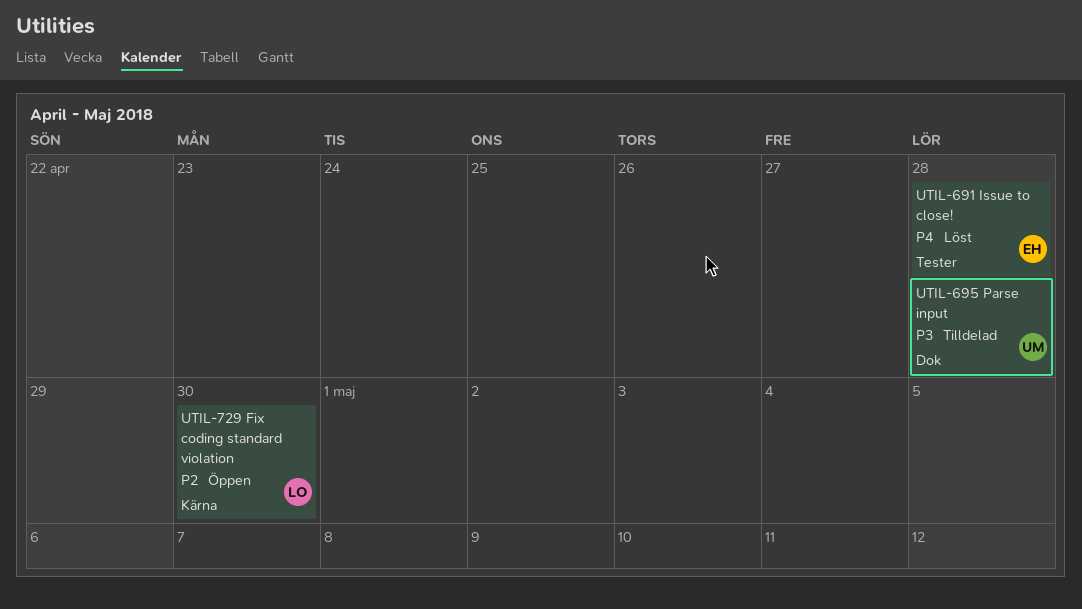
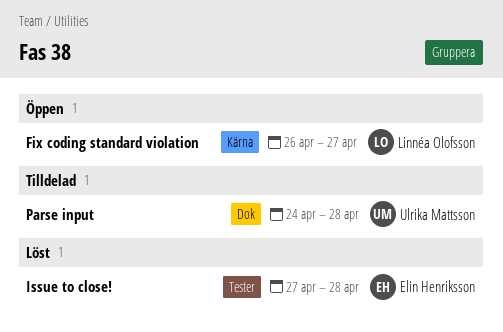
Fix coding standard violation, due: Apr 30 -> Apr 27

